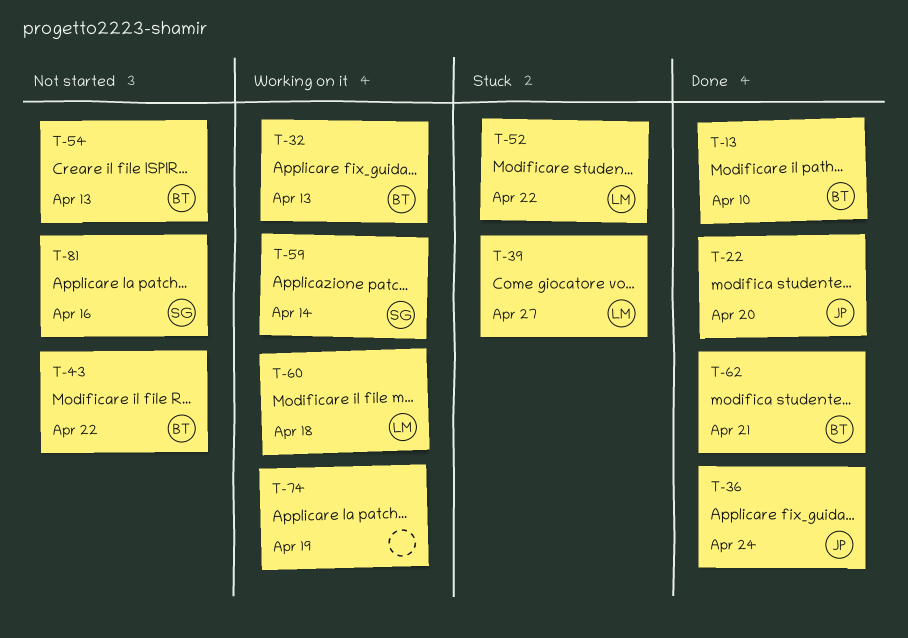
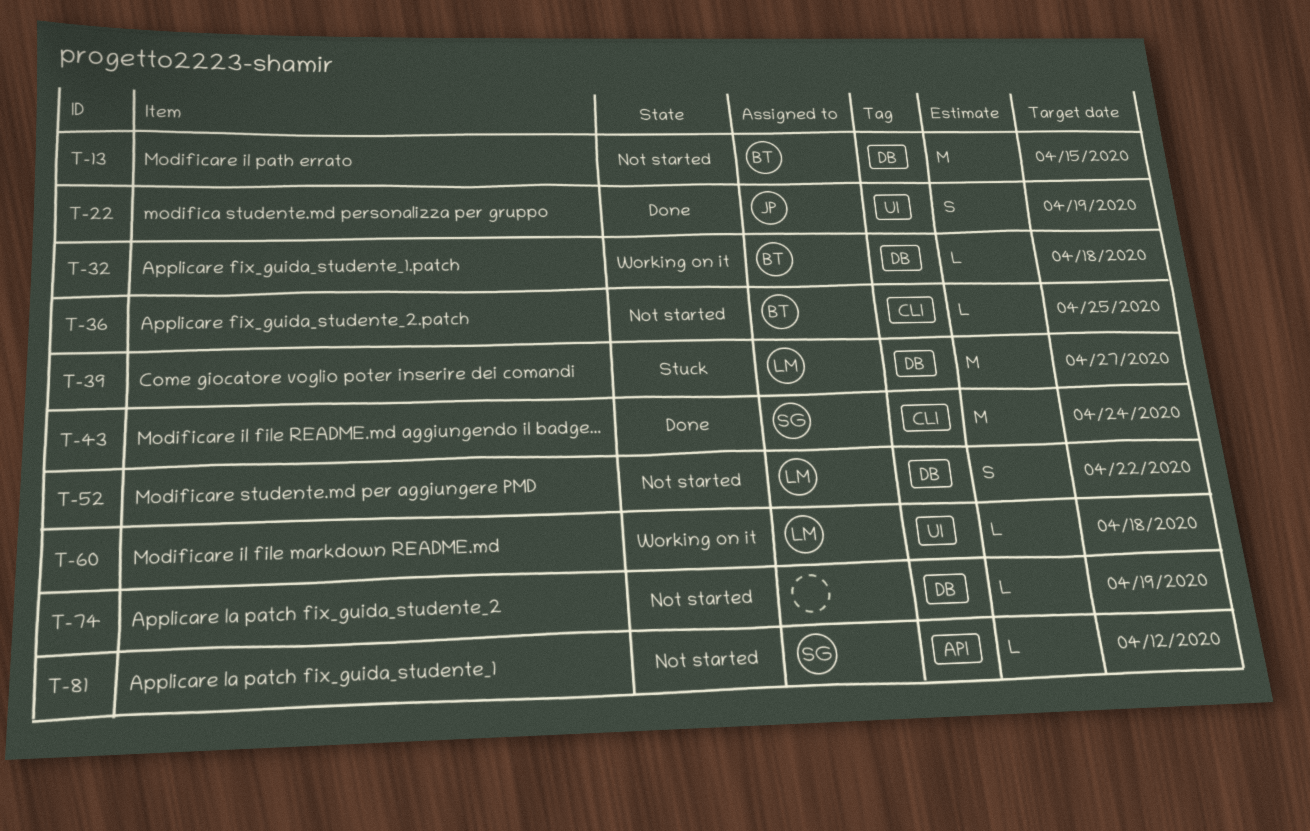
T-13, status: Done -> Not started
T-13, due: Apr 10 -> Apr 15
T-22, due: Apr 20 -> Apr 19
T-32, due: Apr 13 -> Apr 18
T-36, status: Done -> Not started
T-36, owner: JP -> BT
T-36, due: Apr 24 -> Apr 25
T-43, status: Not started -> Done
T-43, owner: BT -> SG
T-43, due: Apr 22 -> Apr 24
T-52, status: Stuck -> Not started
T-54: present -> none
T-59: present -> none
T-62: present -> none
T-74, status: Working on it -> Not started
T-81, due: Apr 16 -> Apr 12

